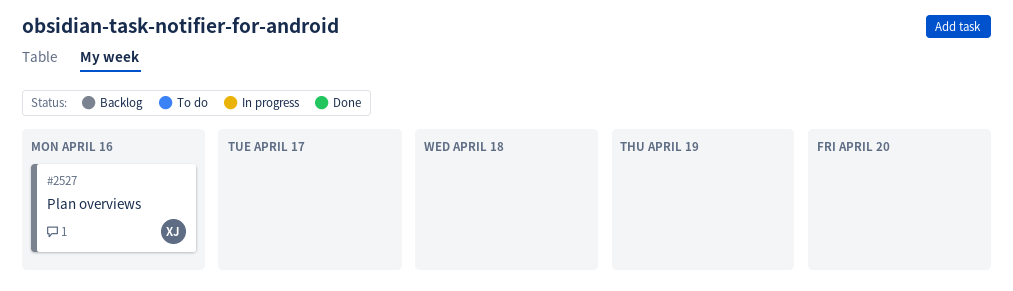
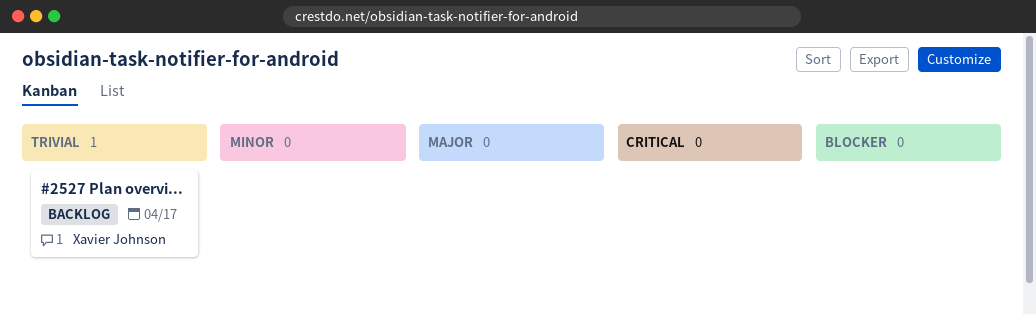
#2527, due: Apr 16 -> Apr 17

